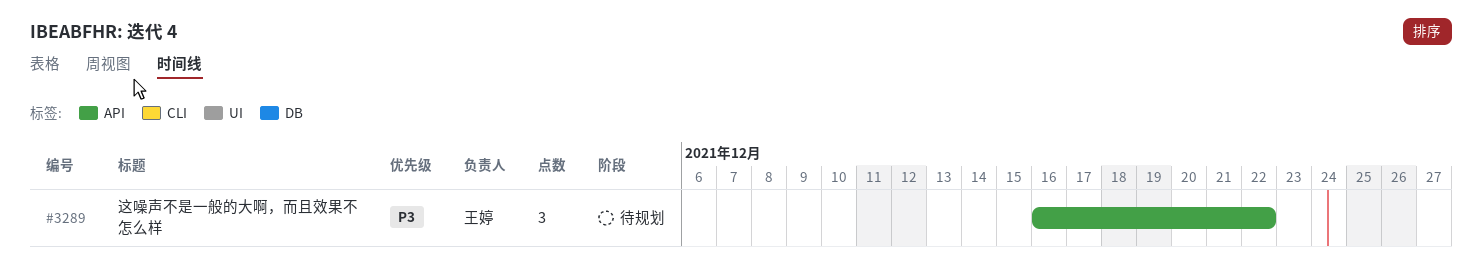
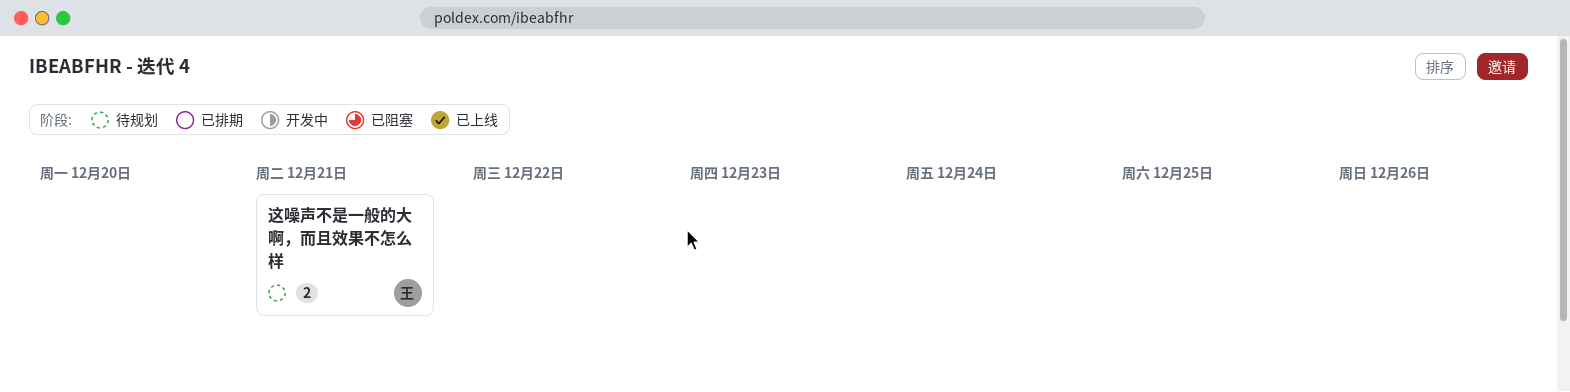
这噪声不是一般的大啊，而且效果不怎么样, estimate: 3 -> 2
这噪声不是一般的大啊，而且效果不怎么样, due: Dec 22 -> Dec 21

